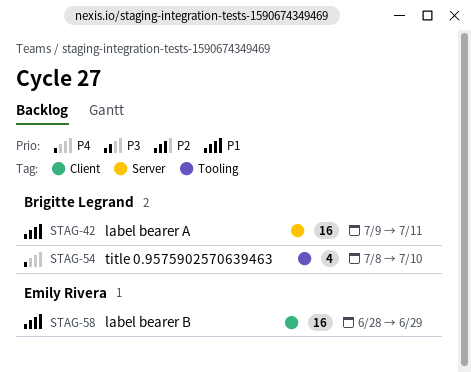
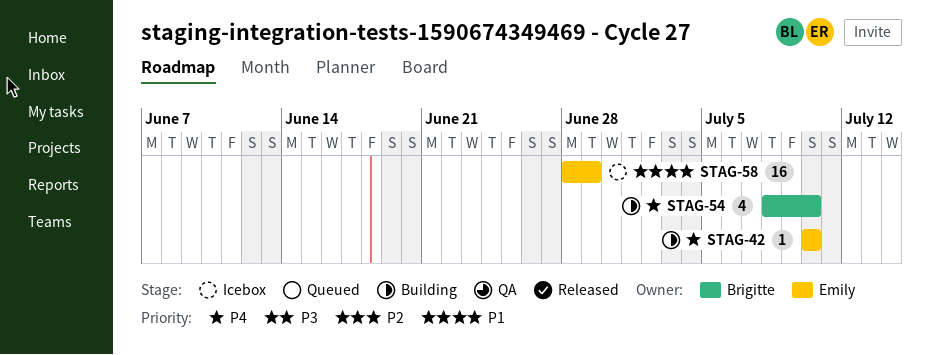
STAG-42, owner: Brigitte Legrand -> Emily Rivera
STAG-42, priority: P1 -> P4
STAG-42, estimate: 16 -> 1
STAG-42, start: Jul 9 -> Jul 10
STAG-42, due: Jul 11 -> Jul 10

